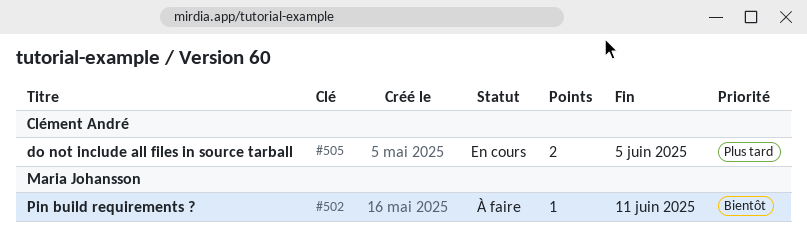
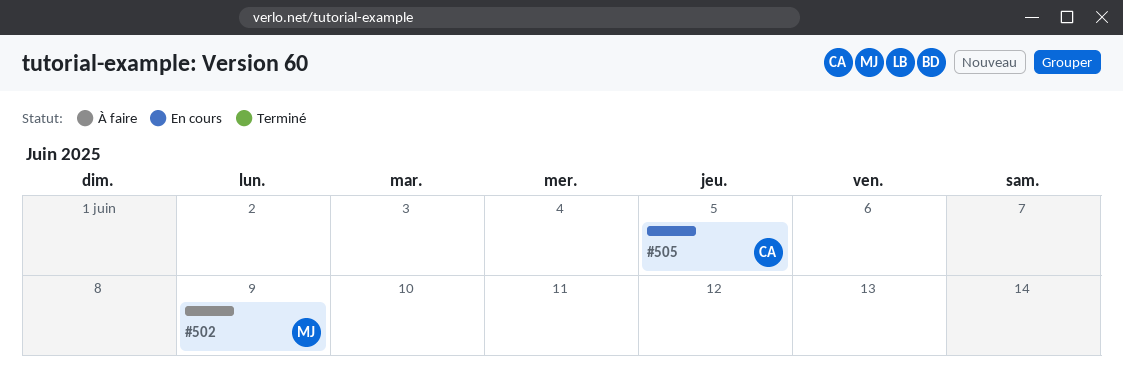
#502, due: Jun 11 -> Jun 9

